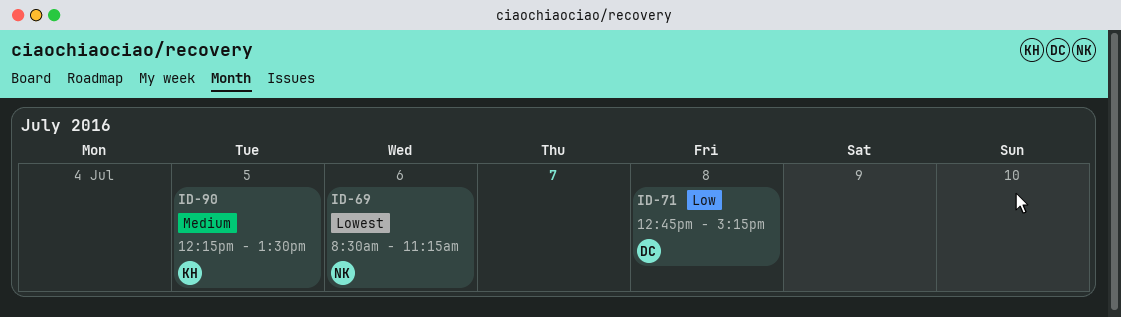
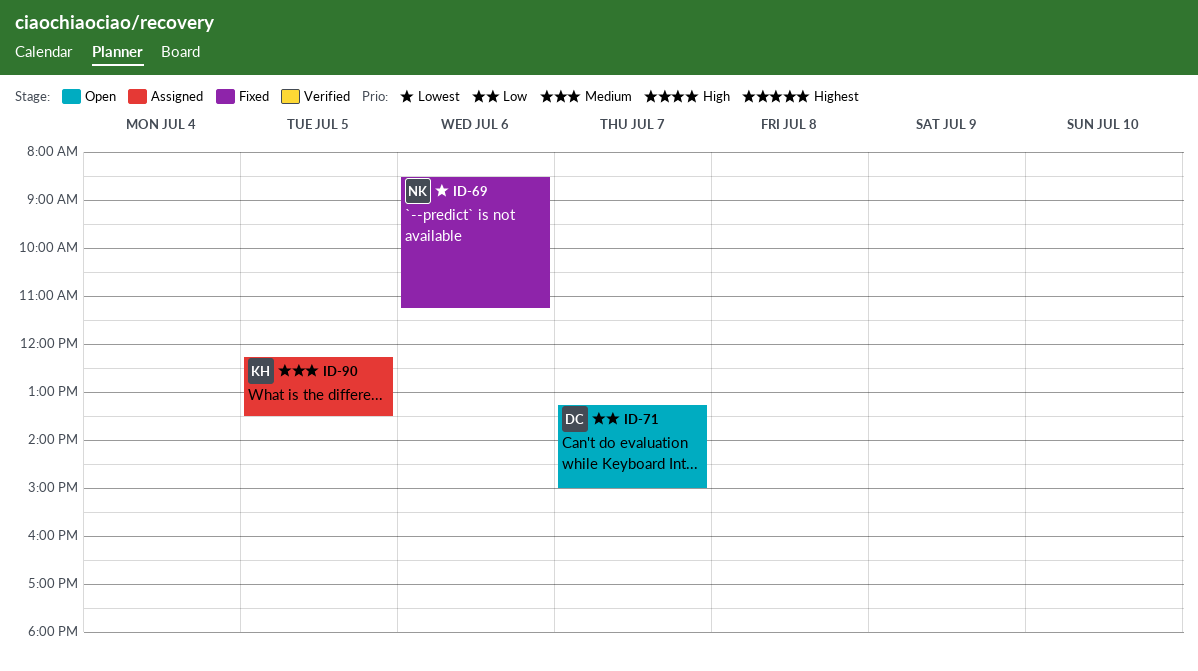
ID-71, day: Jul 8 -> Jul 7
ID-71, begins: 12:45 -> 13:15
ID-71, ends: 15:15 -> 15:00

